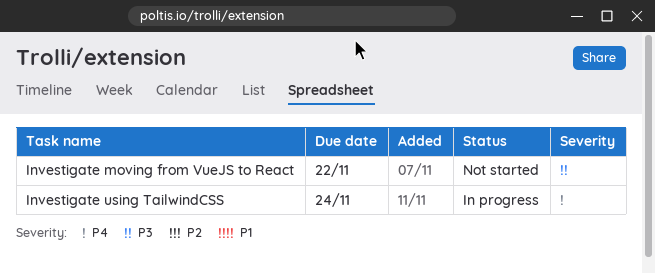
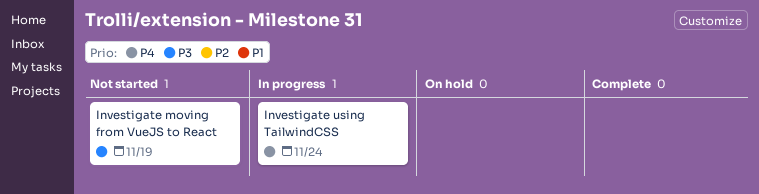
Investigate moving from VueJS to React, due: Nov 22 -> Nov 19

